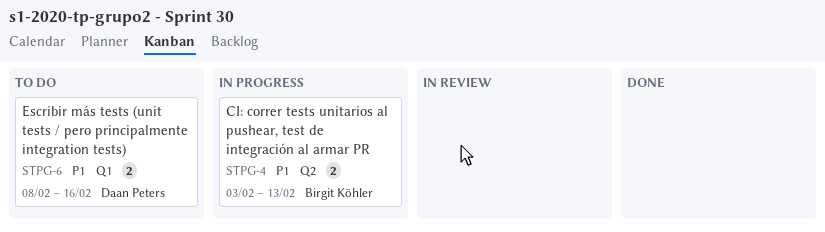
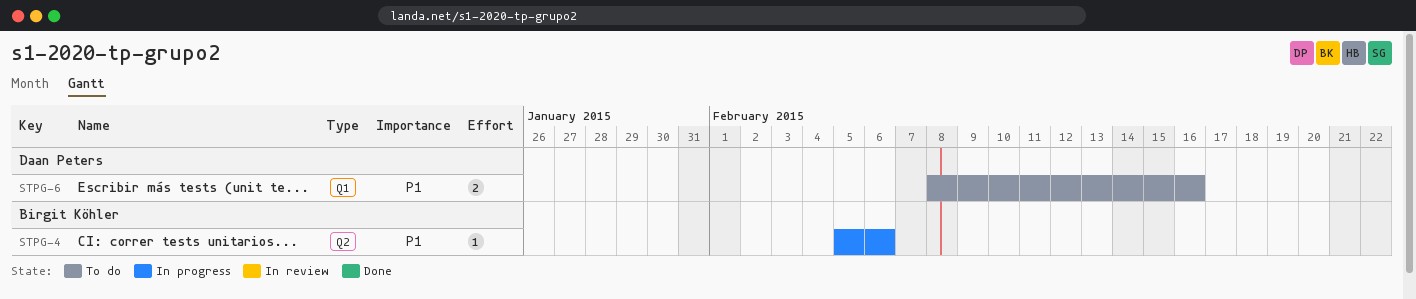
STPG-4, estimate: 2 -> 1
STPG-4, start: Feb 3 -> Feb 5
STPG-4, due: Feb 13 -> Feb 6

